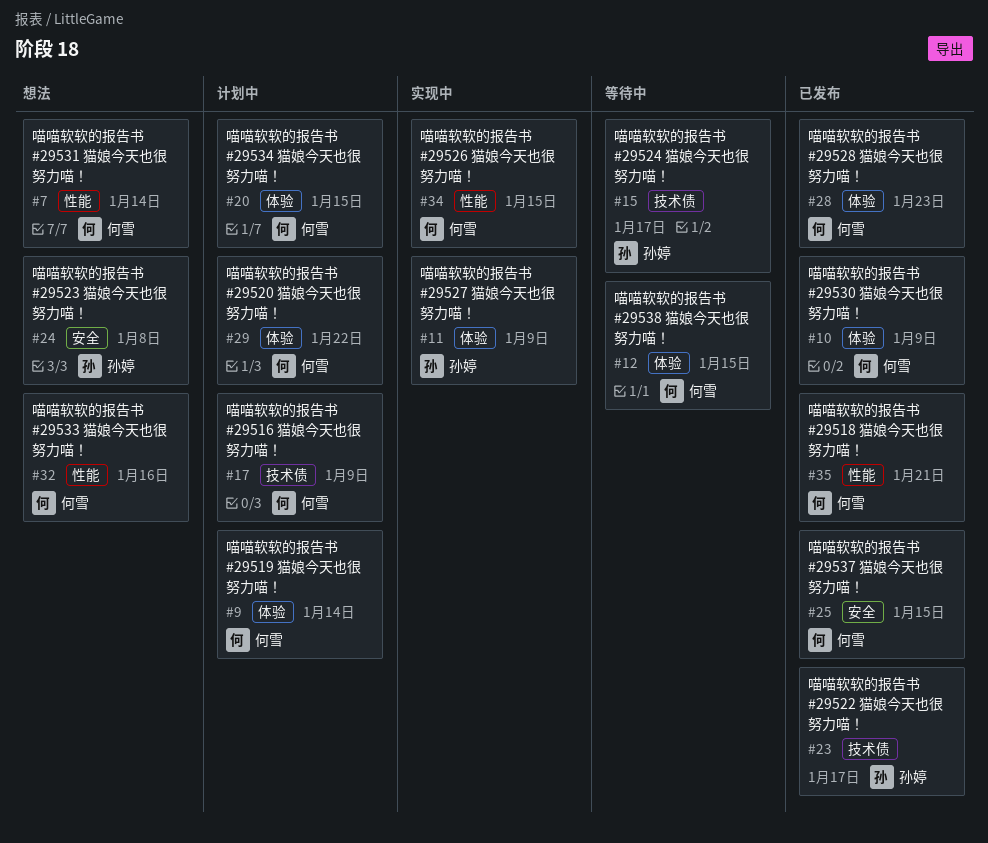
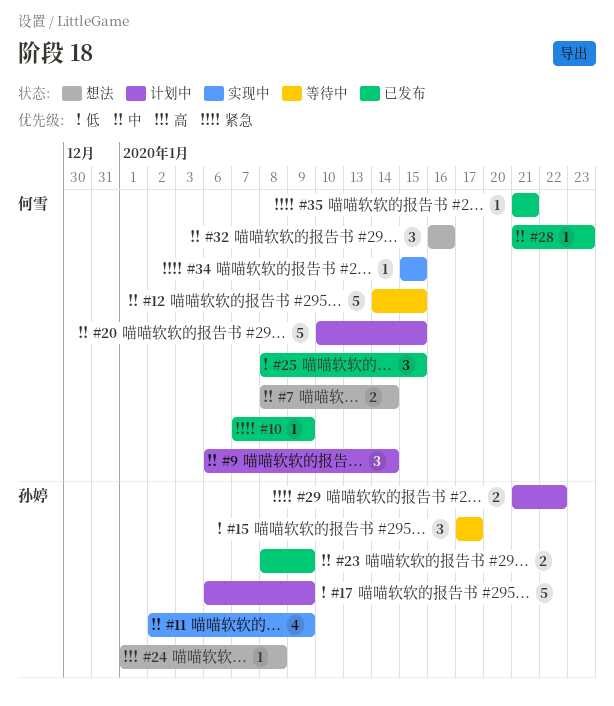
#17, owner: 何雪 -> 孙婷
#23, due: Jan 17 -> Jan 9
#29, owner: 何雪 -> 孙婷

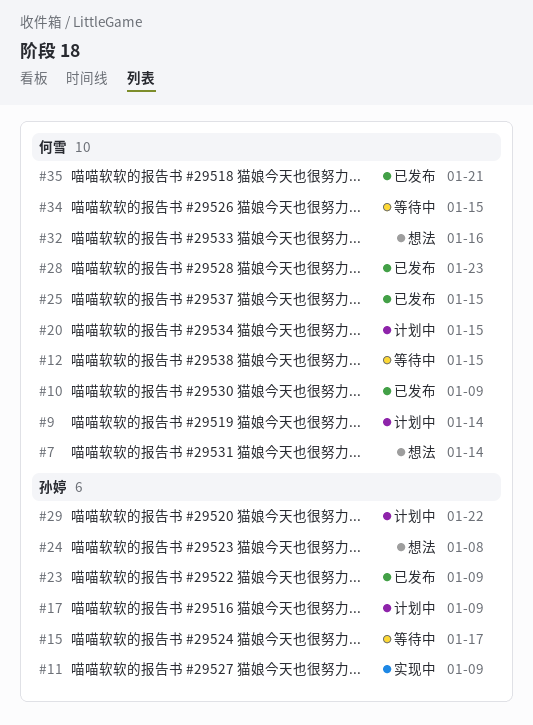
#34, status: 实现中 -> 等待中

